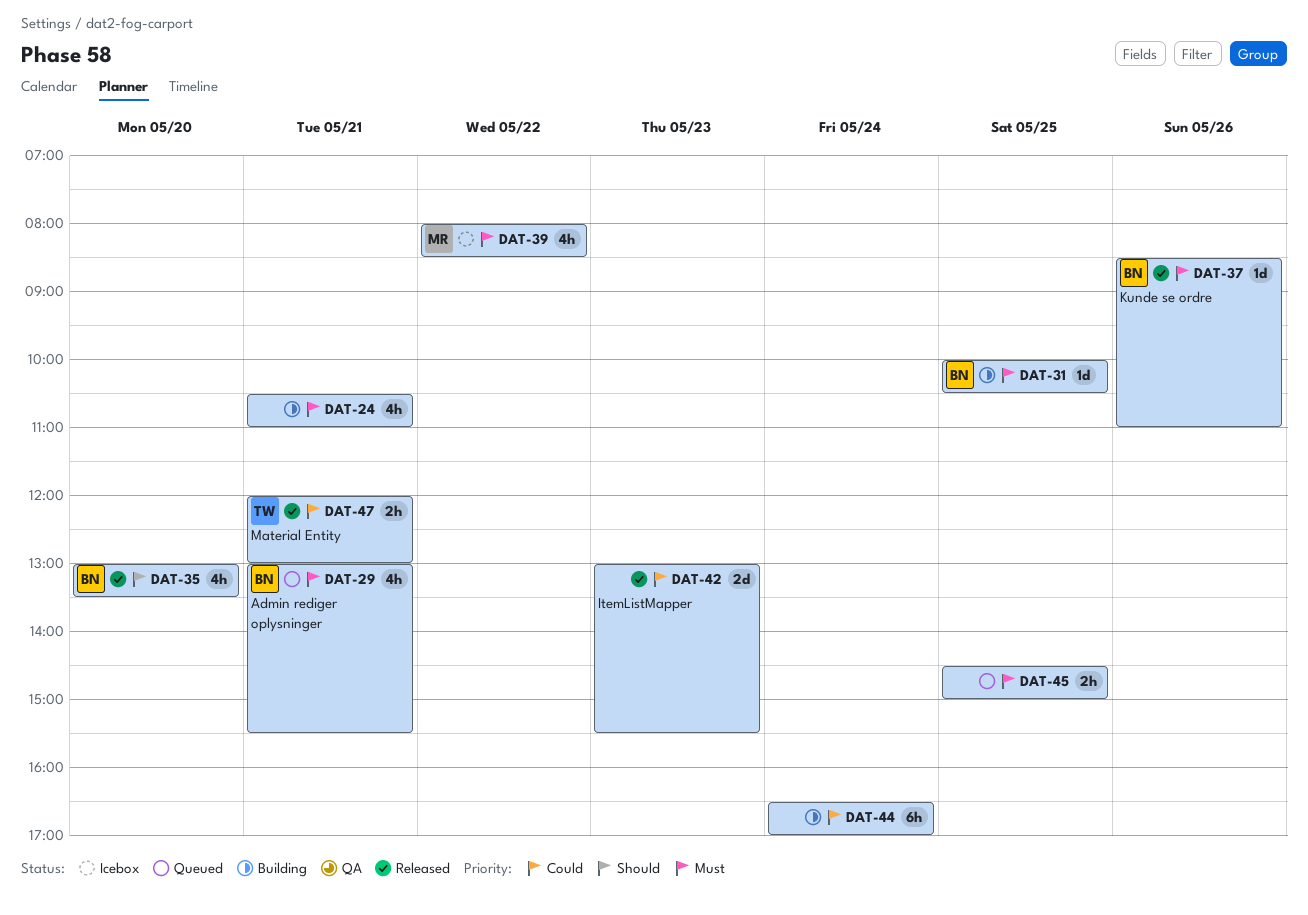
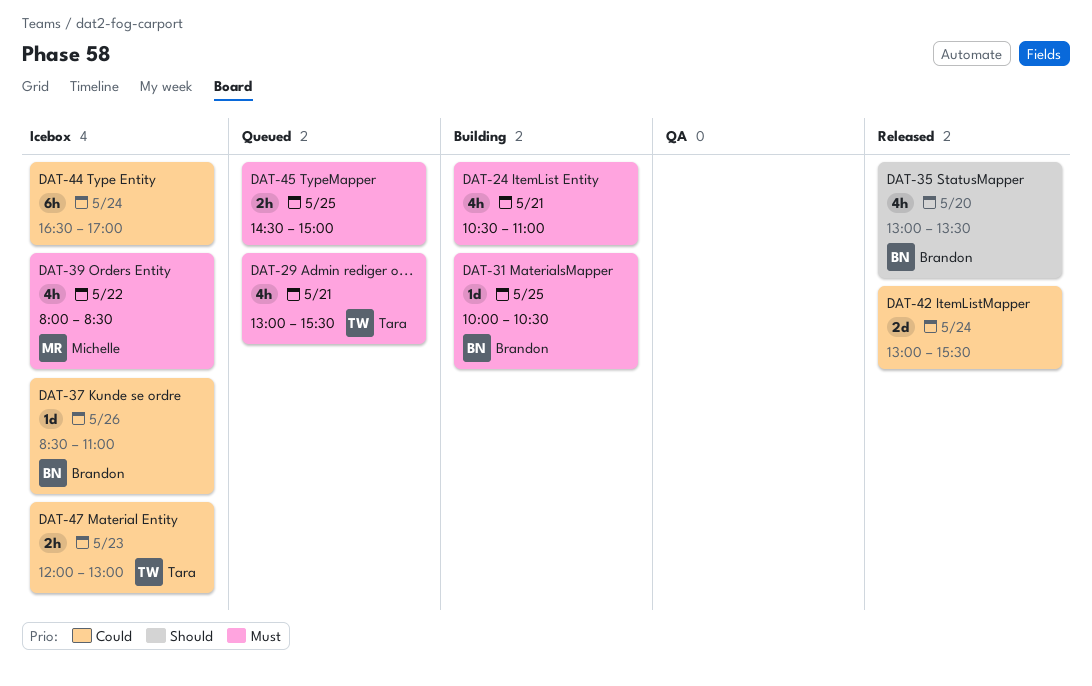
DAT-29, owner: Brandon -> Tara
DAT-37, status: Released -> Icebox
DAT-37, priority: Must -> Could
DAT-42, day: May 23 -> May 24
DAT-44, status: Building -> Icebox
DAT-47, status: Released -> Icebox
DAT-47, day: May 21 -> May 23

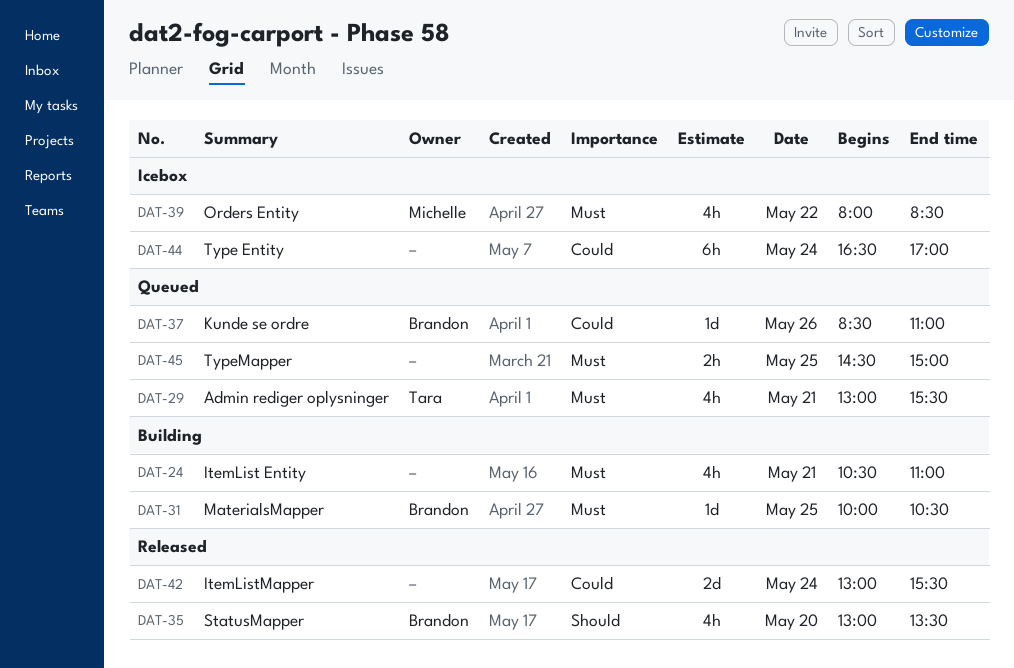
DAT-37, status: Icebox -> Queued
DAT-47: present -> none

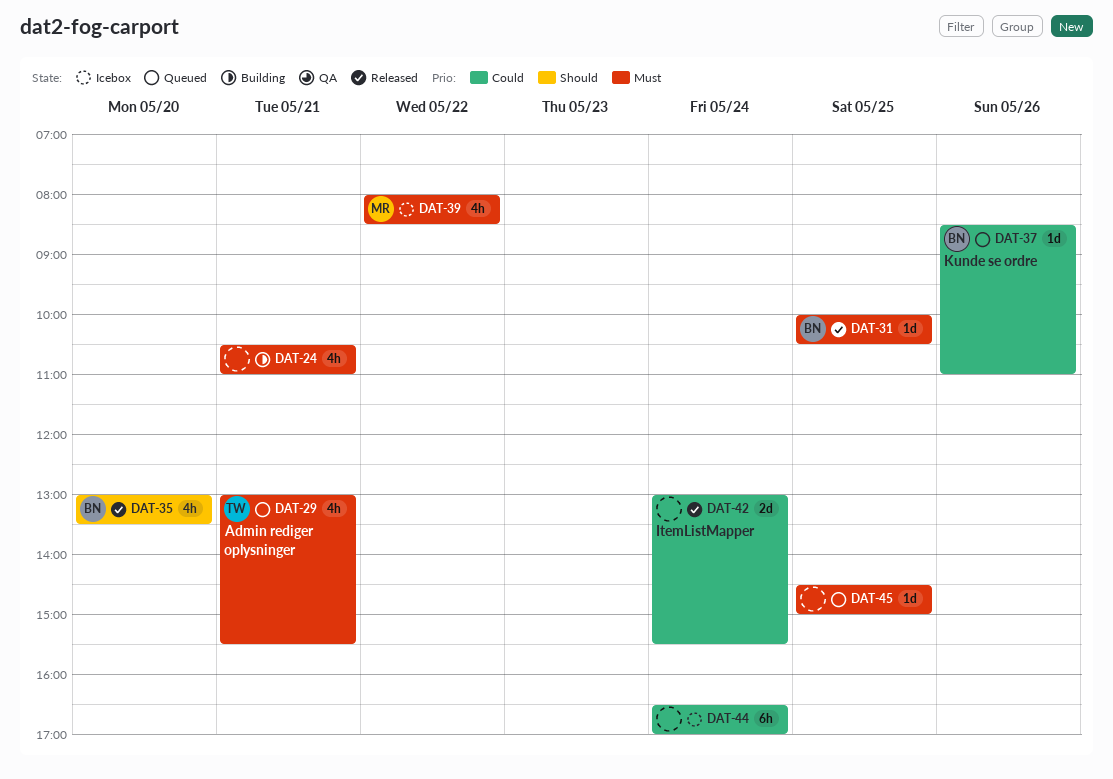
DAT-31, status: Building -> Released
DAT-45, estimate: 2h -> 1d

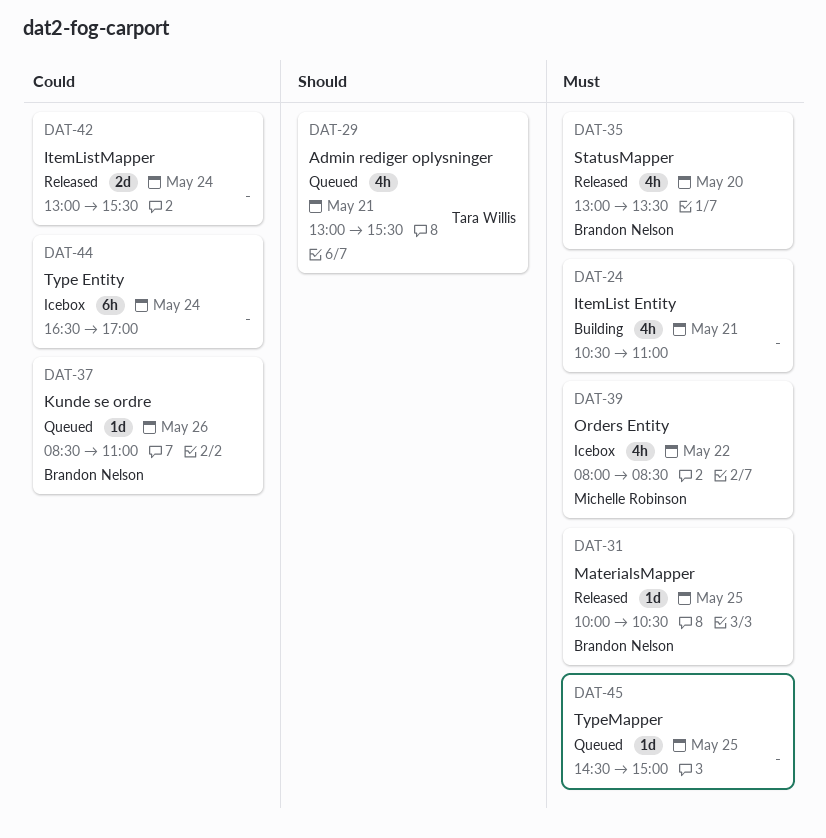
DAT-29, priority: Must -> Should
DAT-35, priority: Should -> Must

